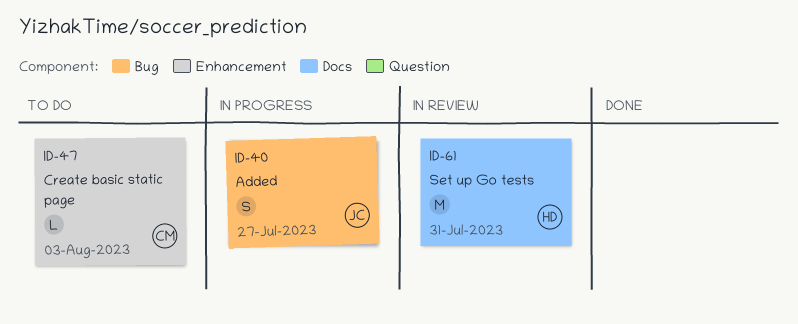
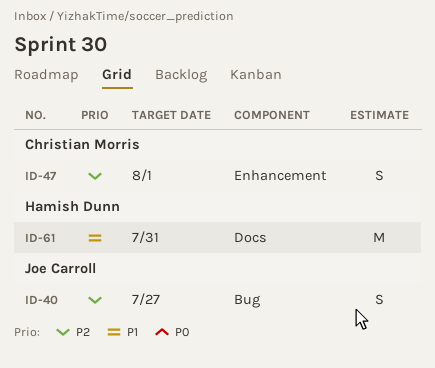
ID-47, estimate: L -> S
ID-47, due: Aug 3 -> Aug 1

